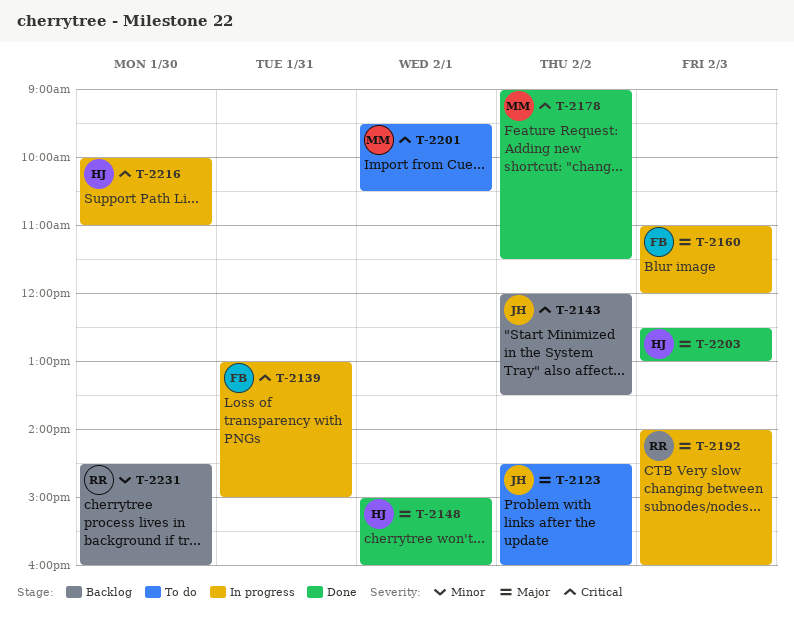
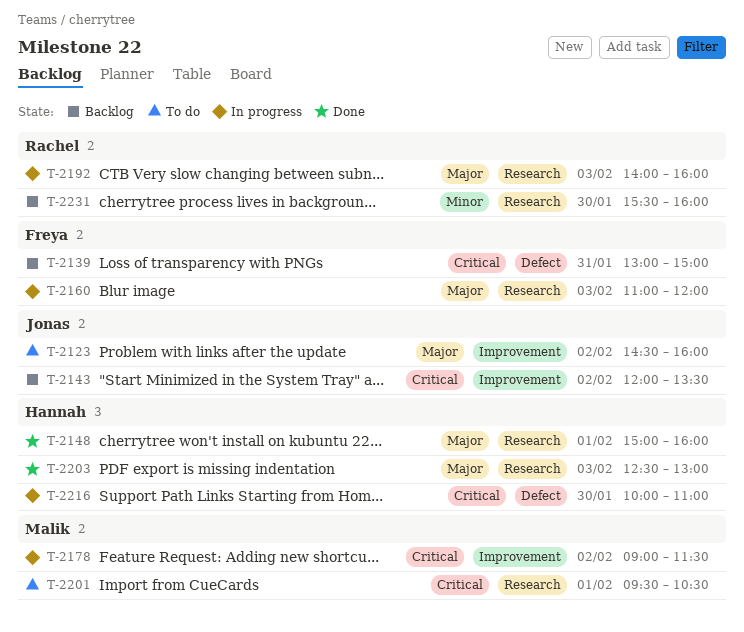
T-2139, status: In progress -> Backlog
T-2178, status: Done -> In progress
T-2231, begins: 14:30 -> 15:30

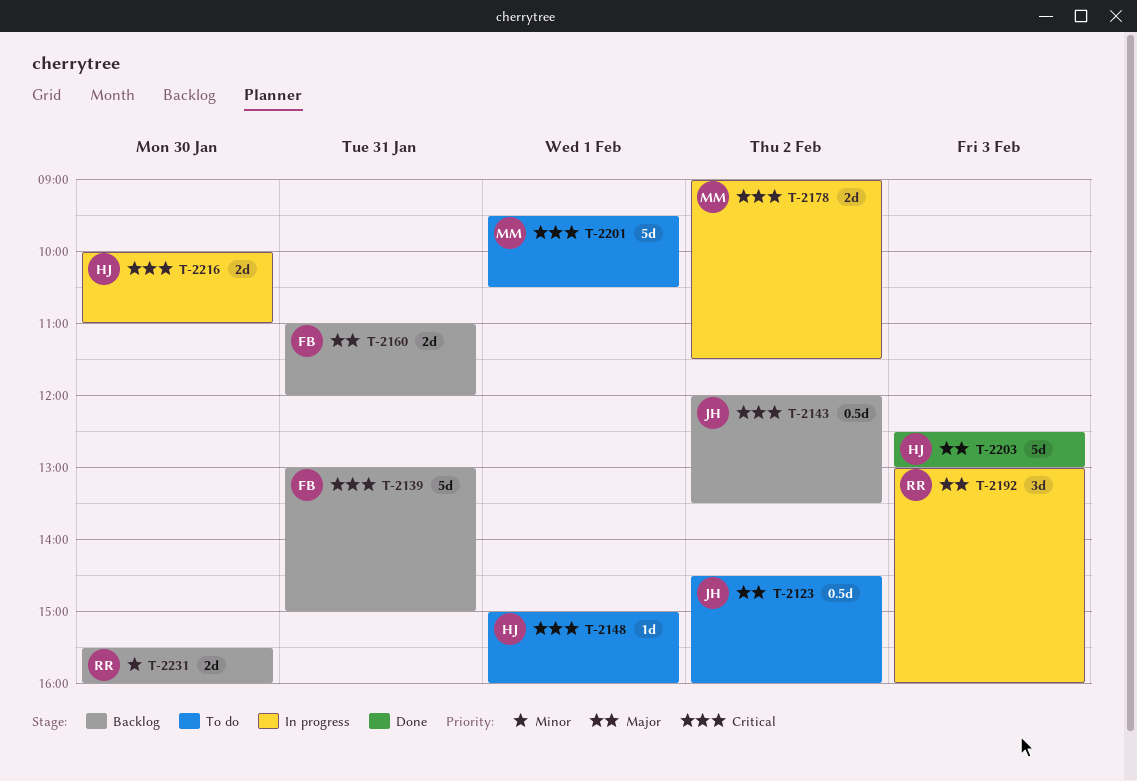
T-2148, status: Done -> To do
T-2148, priority: Major -> Critical
T-2160, status: In progress -> Backlog
T-2160, day: Feb 3 -> Jan 31
T-2192, begins: 14:00 -> 13:00

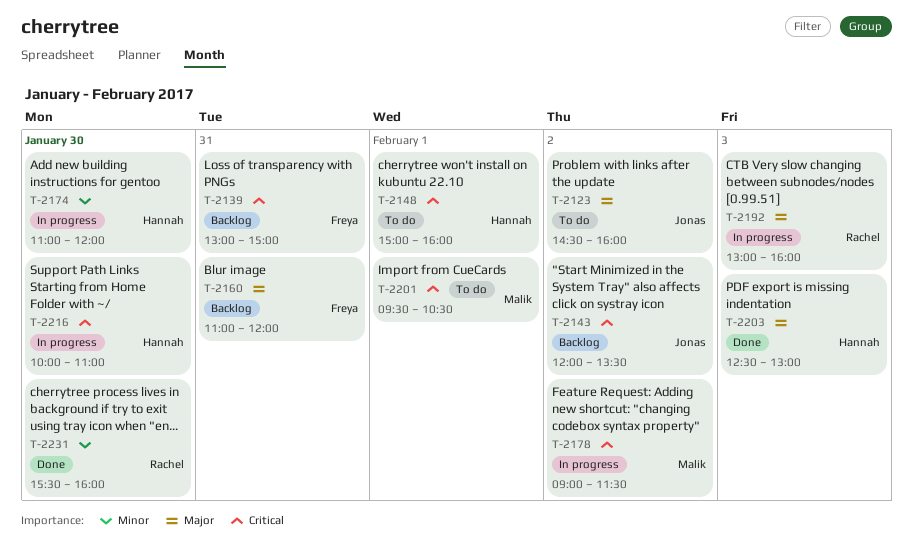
T-2174: none -> present
T-2231, status: Backlog -> Done

